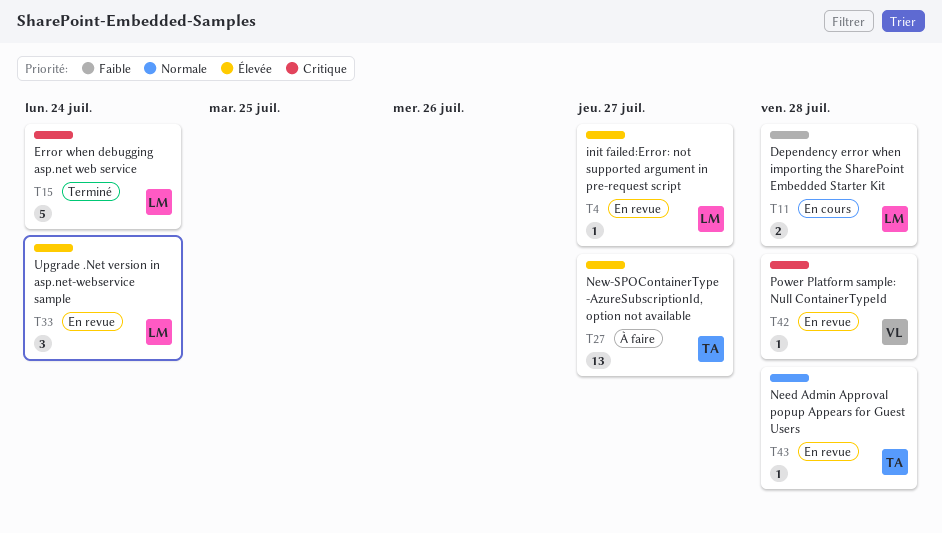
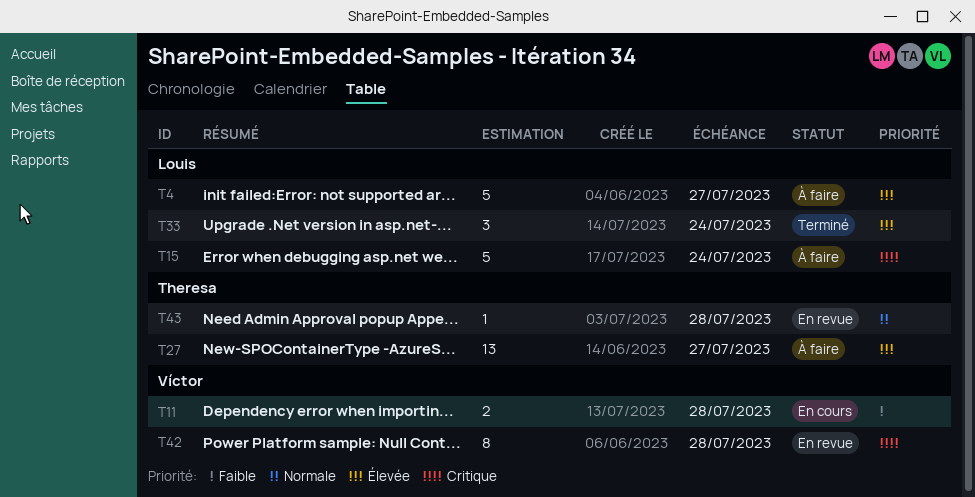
T4, status: En revue -> À faire
T4, estimate: 1 -> 5
T11, owner: Louis -> Víctor
T15, status: Terminé -> À faire
T33, status: En revue -> Terminé
T42, estimate: 1 -> 8

